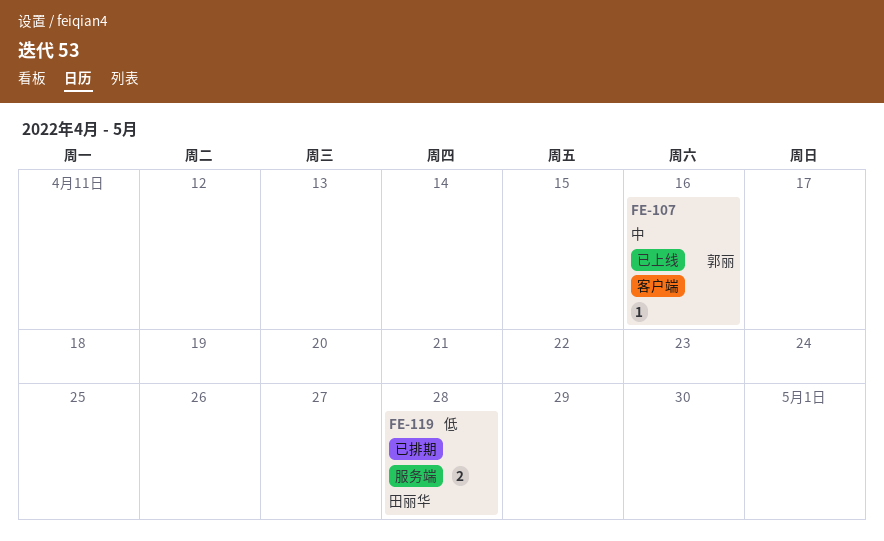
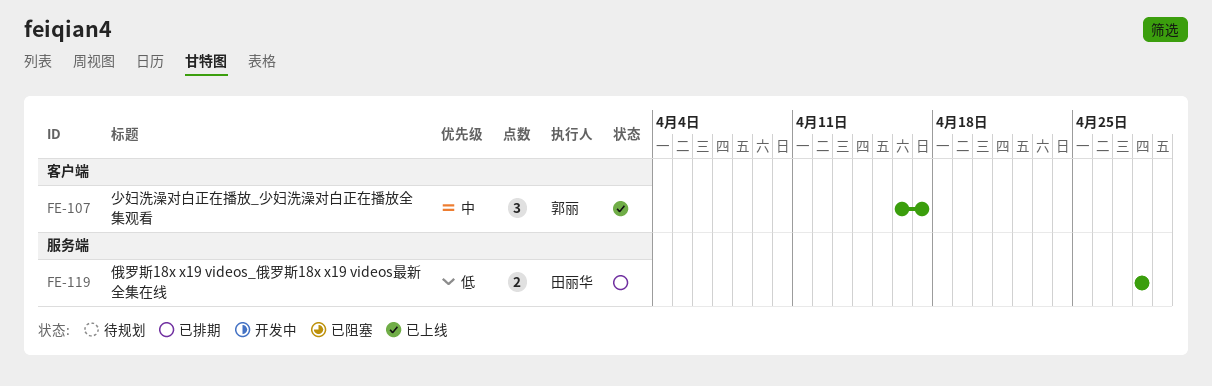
FE-107, estimate: 1 -> 3
FE-107, due: Apr 16 -> Apr 17

